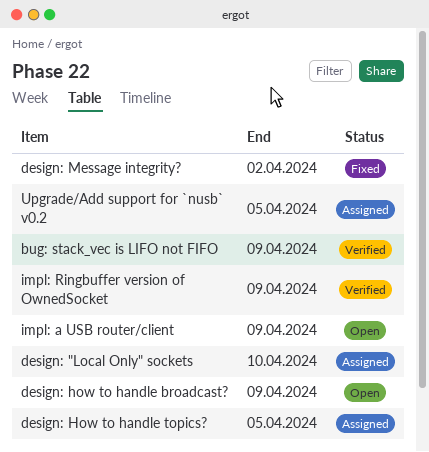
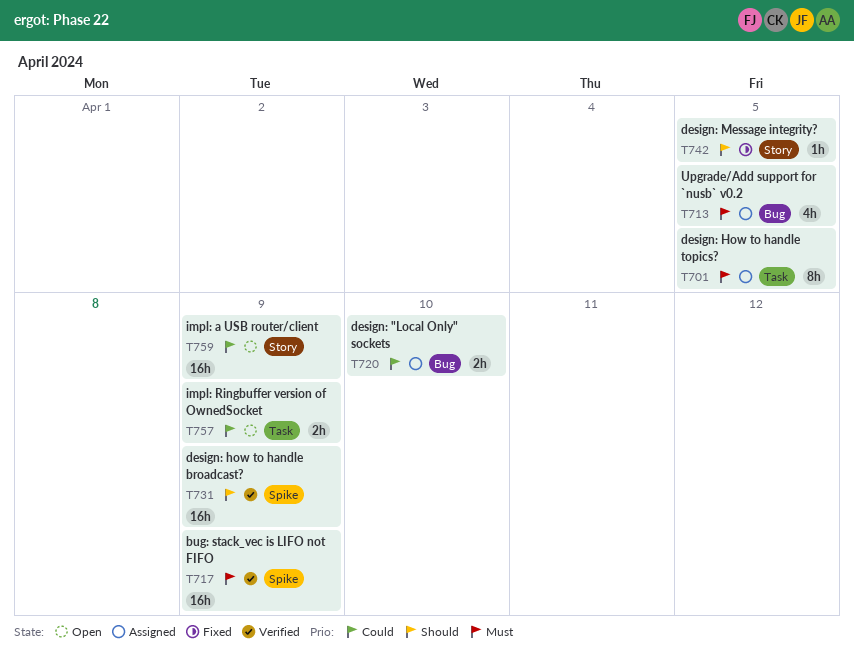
design: how to handle broadcast?, status: Open -> Verified
design: Message integrity?, due: Apr 2 -> Apr 5
impl: Ringbuffer version of OwnedSocket, status: Verified -> Open

